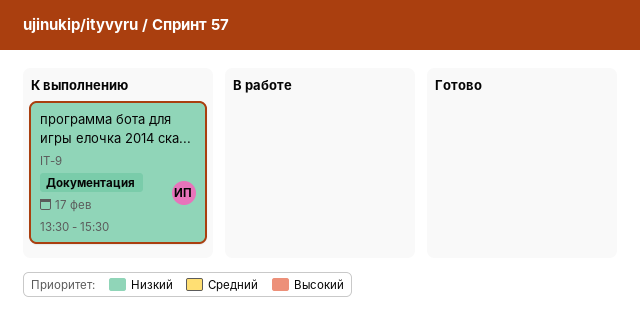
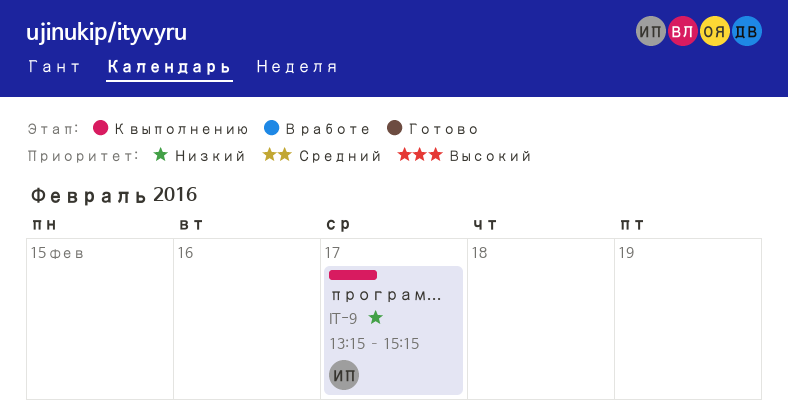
IT-9, begins: 13:30 -> 13:15
IT-9, ends: 15:30 -> 15:15

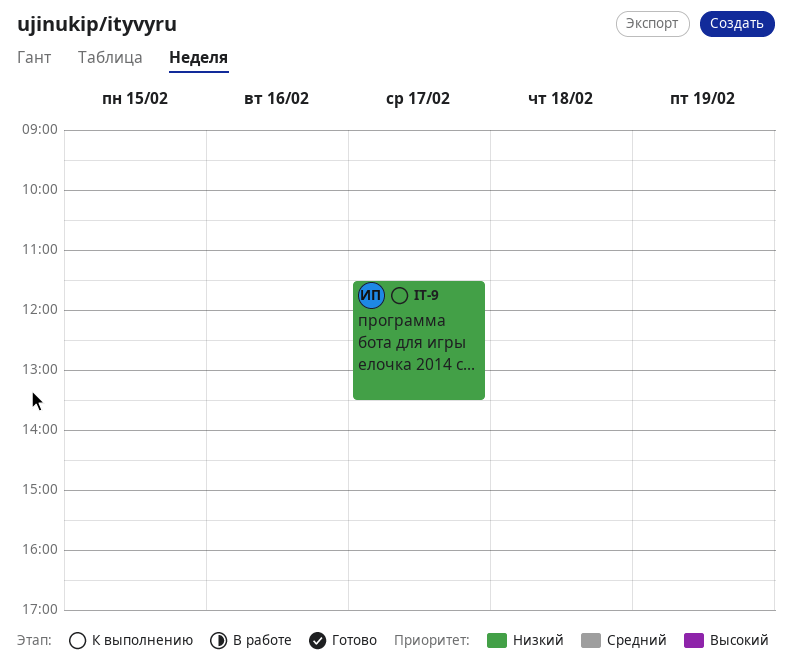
IT-9, begins: 13:15 -> 11:30
IT-9, ends: 15:15 -> 13:30

